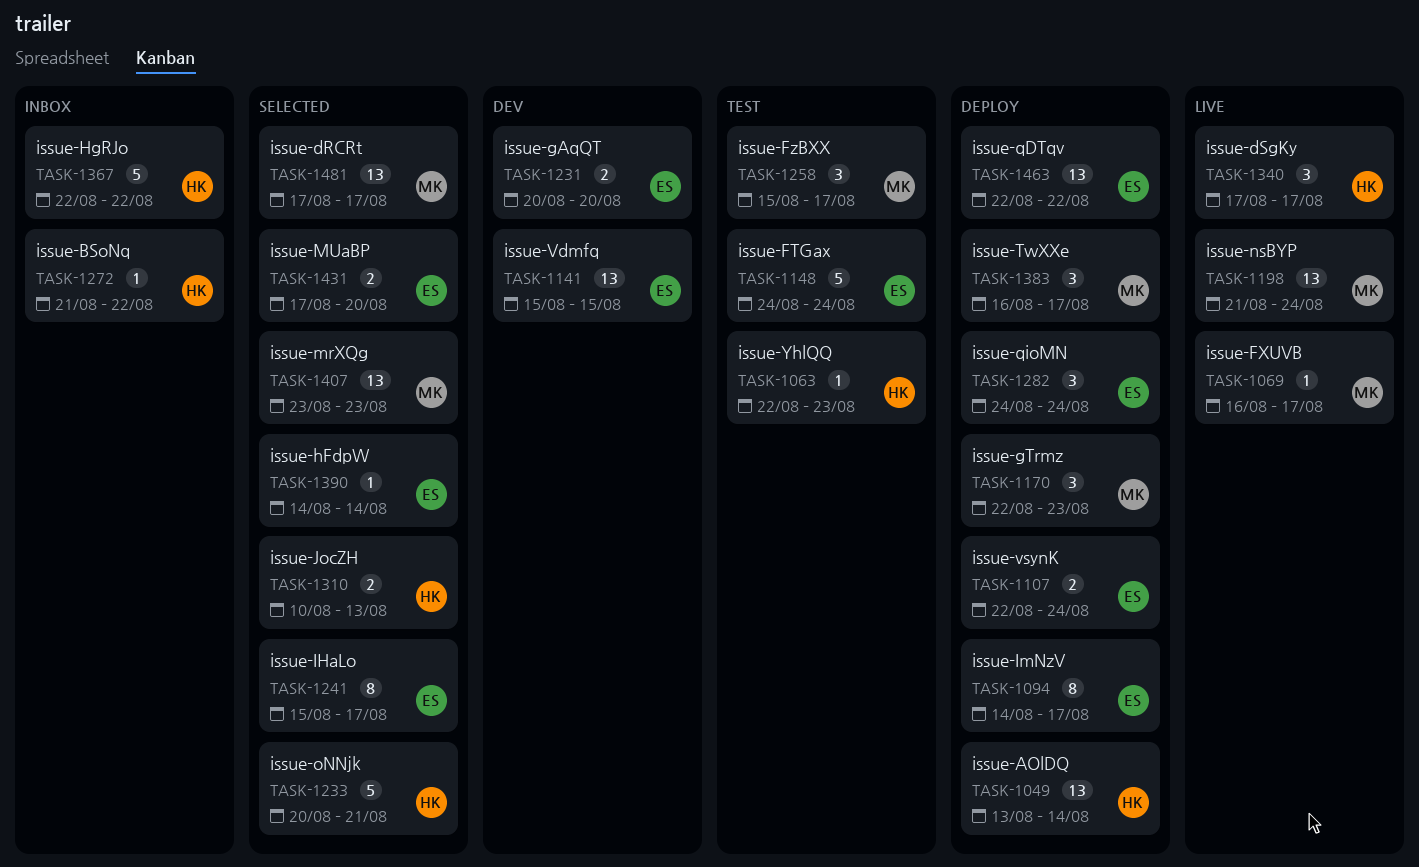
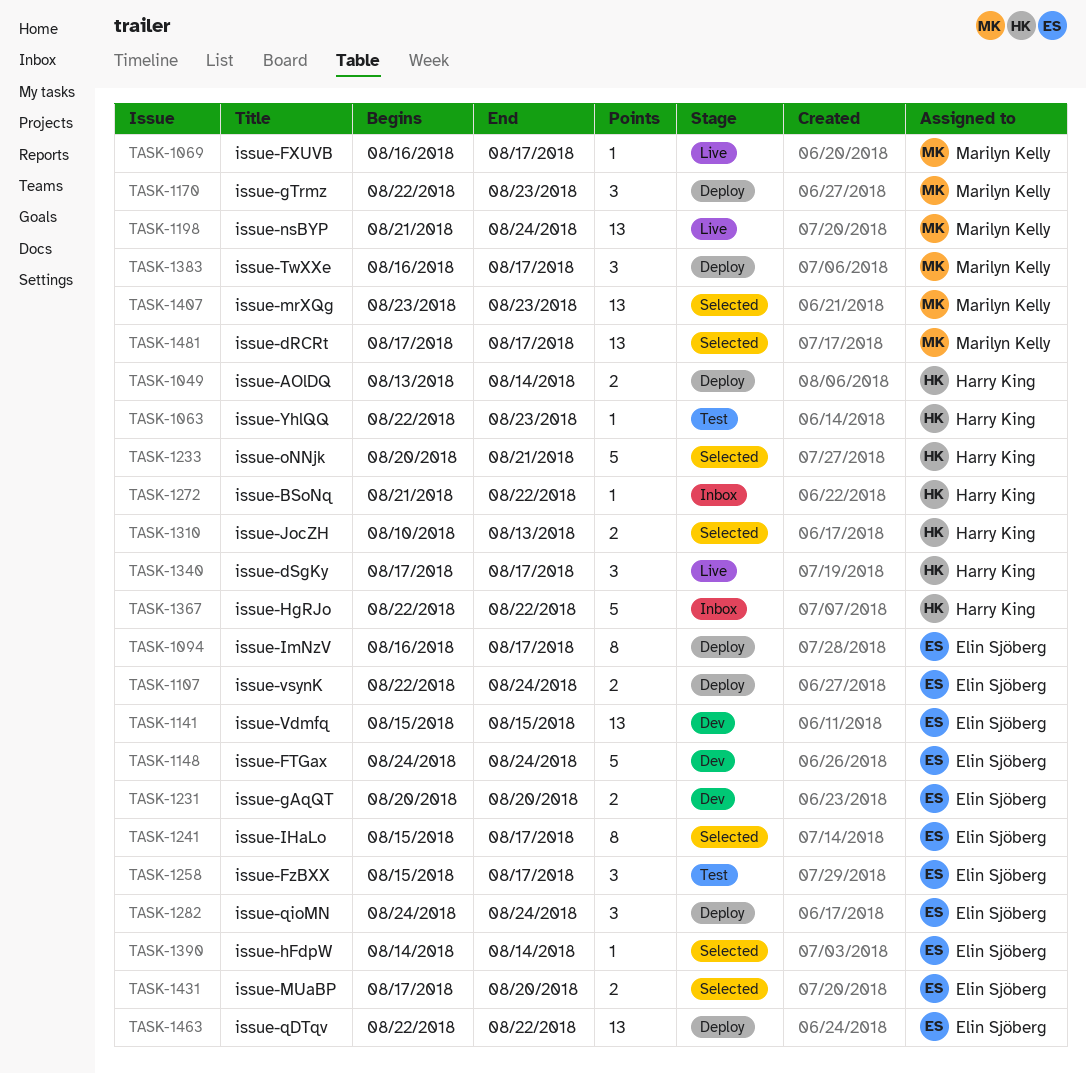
TASK-1049, estimate: 13 -> 2
TASK-1094, start: Aug 14 -> Aug 16
TASK-1148, status: Test -> Dev
TASK-1258, owner: Marilyn Kelly -> Elin Sjöberg

